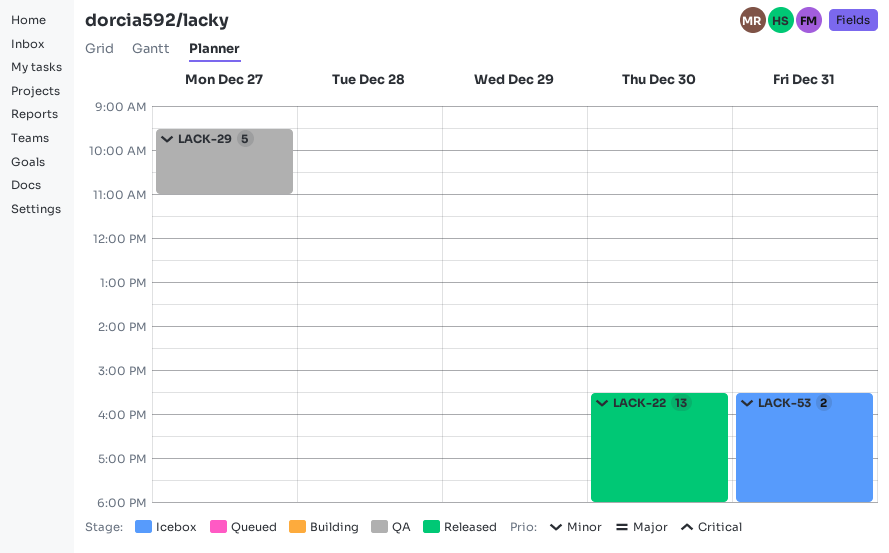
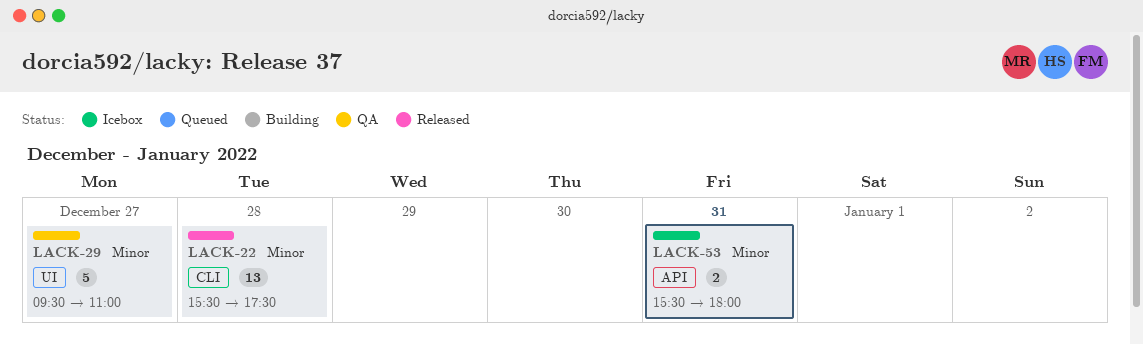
LACK-22, day: Dec 30 -> Dec 28
LACK-22, ends: 18:00 -> 17:30

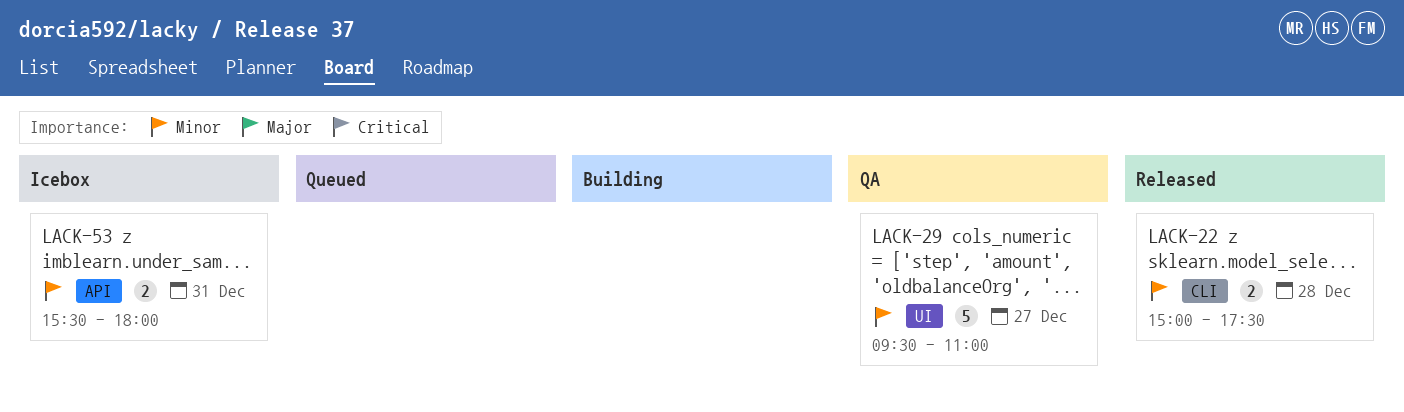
LACK-22, estimate: 13 -> 2
LACK-22, begins: 15:30 -> 15:00

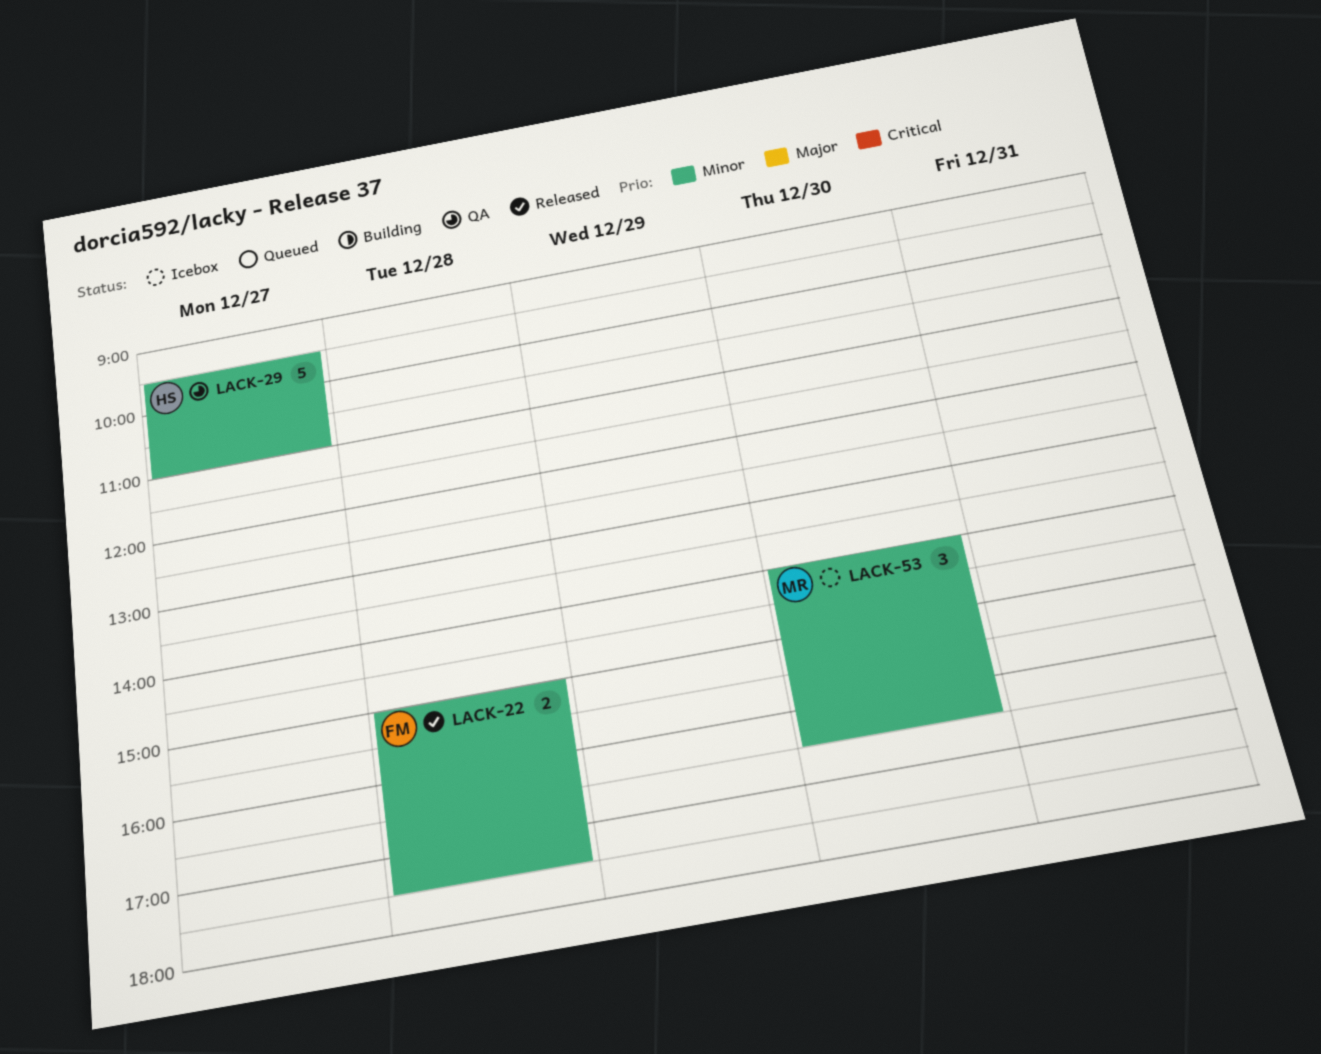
LACK-53, estimate: 2 -> 3
LACK-53, day: Dec 31 -> Dec 30
LACK-53, begins: 15:30 -> 14:00
LACK-53, ends: 18:00 -> 16:30

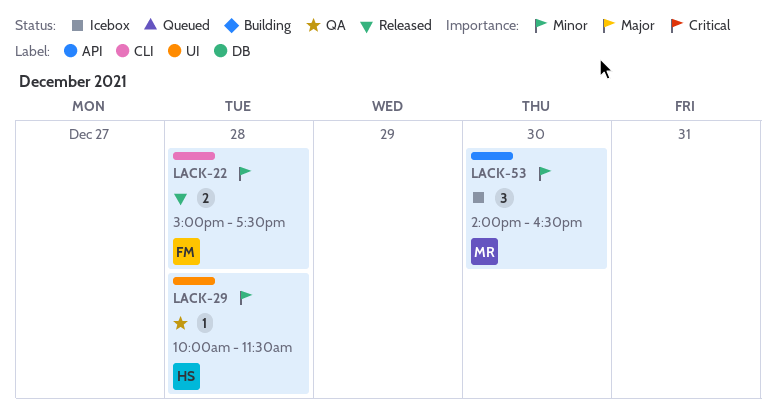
LACK-29, estimate: 5 -> 1
LACK-29, day: Dec 27 -> Dec 28
LACK-29, begins: 09:30 -> 10:00
LACK-29, ends: 11:00 -> 11:30

